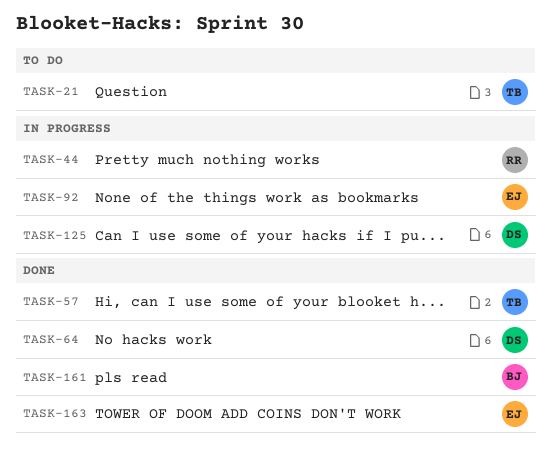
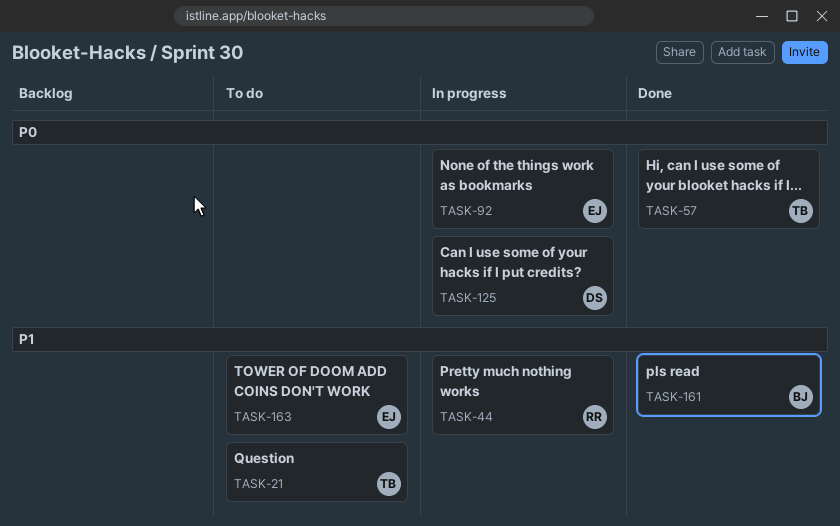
TASK-64: present -> none
TASK-163, status: Done -> To do

